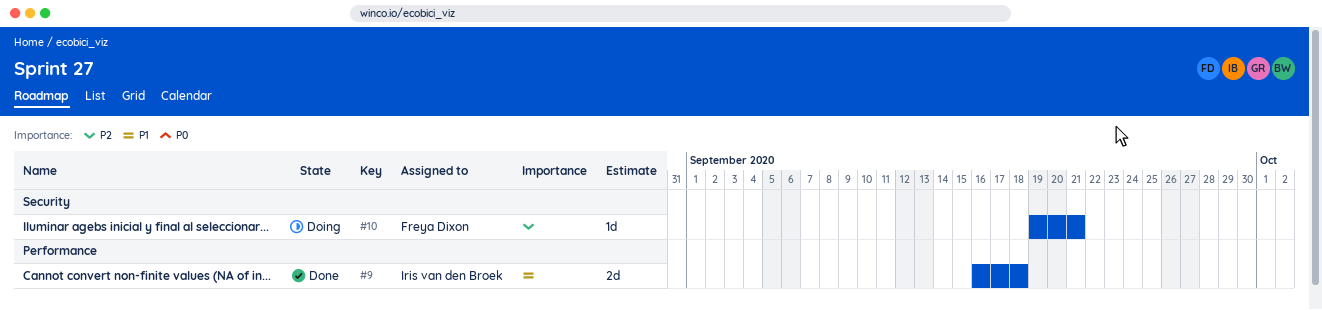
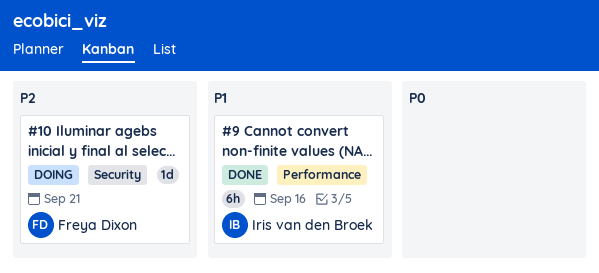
#9, estimate: 2d -> 6h
#9, due: Sep 18 -> Sep 16

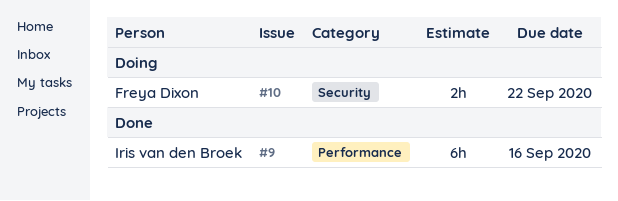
#10, estimate: 1d -> 2h
#10, due: Sep 21 -> Sep 22

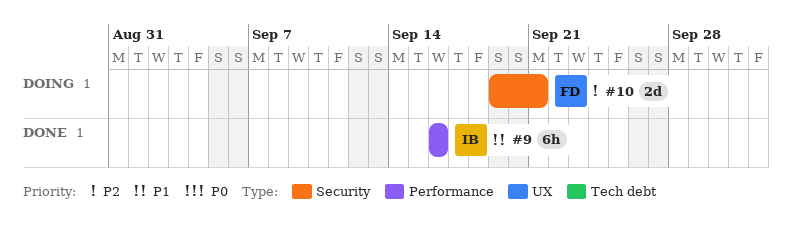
#10, estimate: 2h -> 2d
#10, due: Sep 22 -> Sep 21

